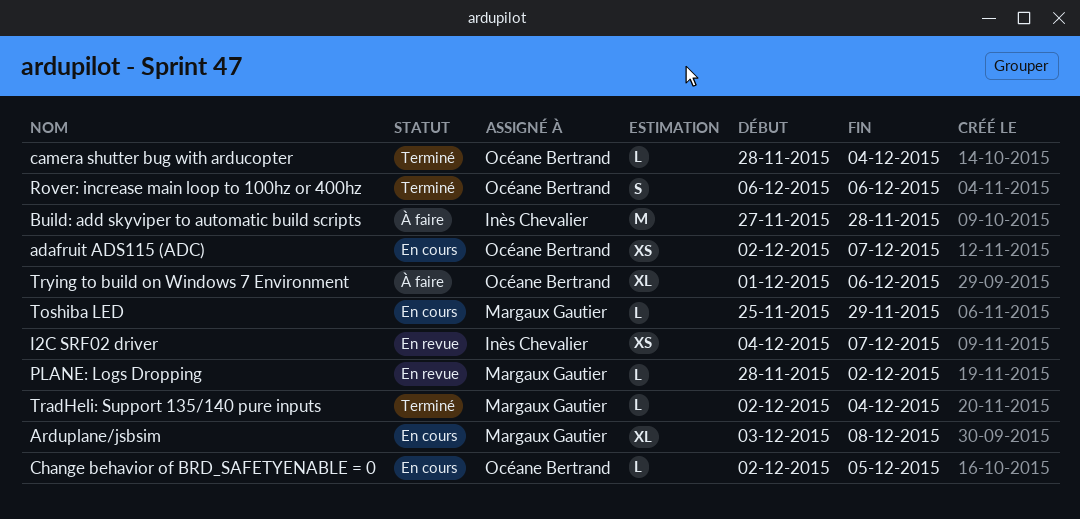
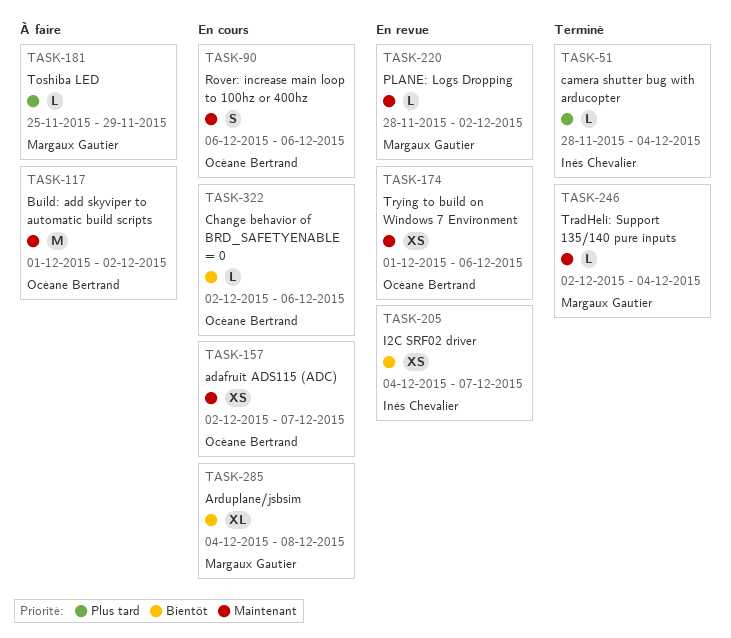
Arduplane/jsbsim, start: Dec 3 -> Dec 4
Build: add skyviper to automatic build scripts, owner: Inès Chevalier -> Océane Bertrand
Build: add skyviper to automatic build scripts, start: Nov 27 -> Dec 1
Build: add skyviper to automatic build scripts, due: Nov 28 -> Dec 2
camera shutter bug with arducopter, owner: Océane Bertrand -> Inès Chevalier
Change behavior of BRD_SAFETYENABLE = 0, due: Dec 5 -> Dec 6
Rover: increase main loop to 100hz or 400hz, status: Terminé -> En cours
Toshiba LED, status: En cours -> À faire
Trying to build on Windows 7 Environment, status: À faire -> En revue
Trying to build on Windows 7 Environment, estimate: XL -> XS

